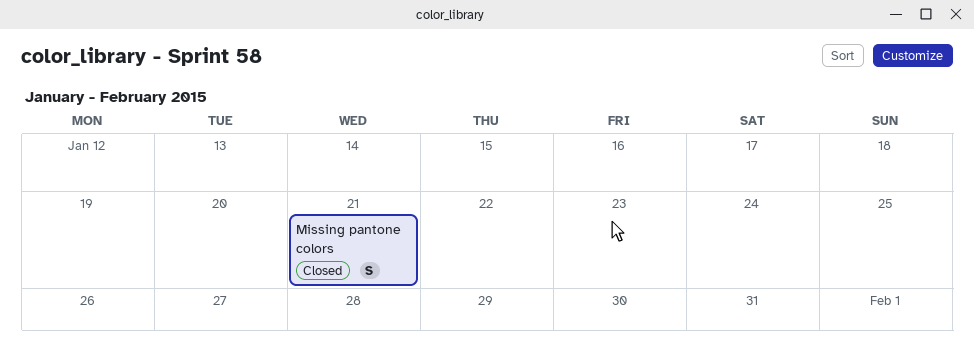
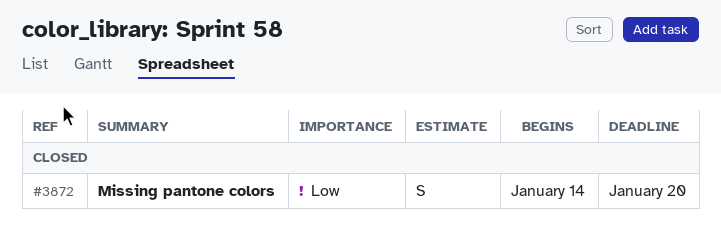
Missing pantone colors, due: Jan 21 -> Jan 20

